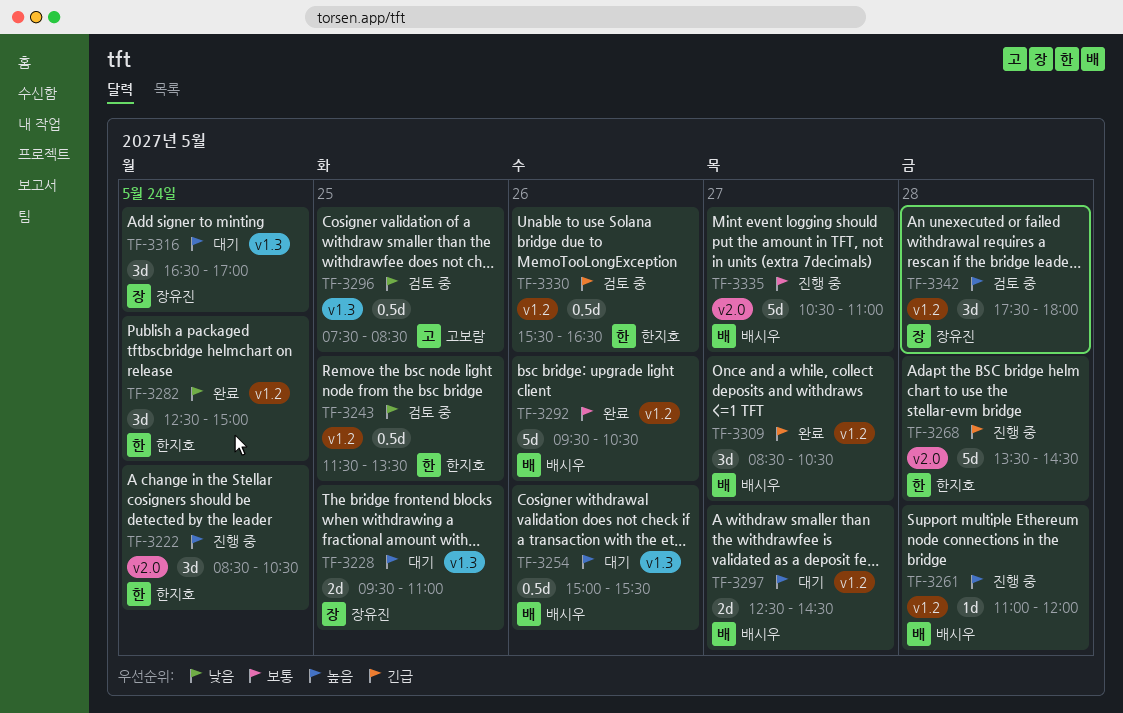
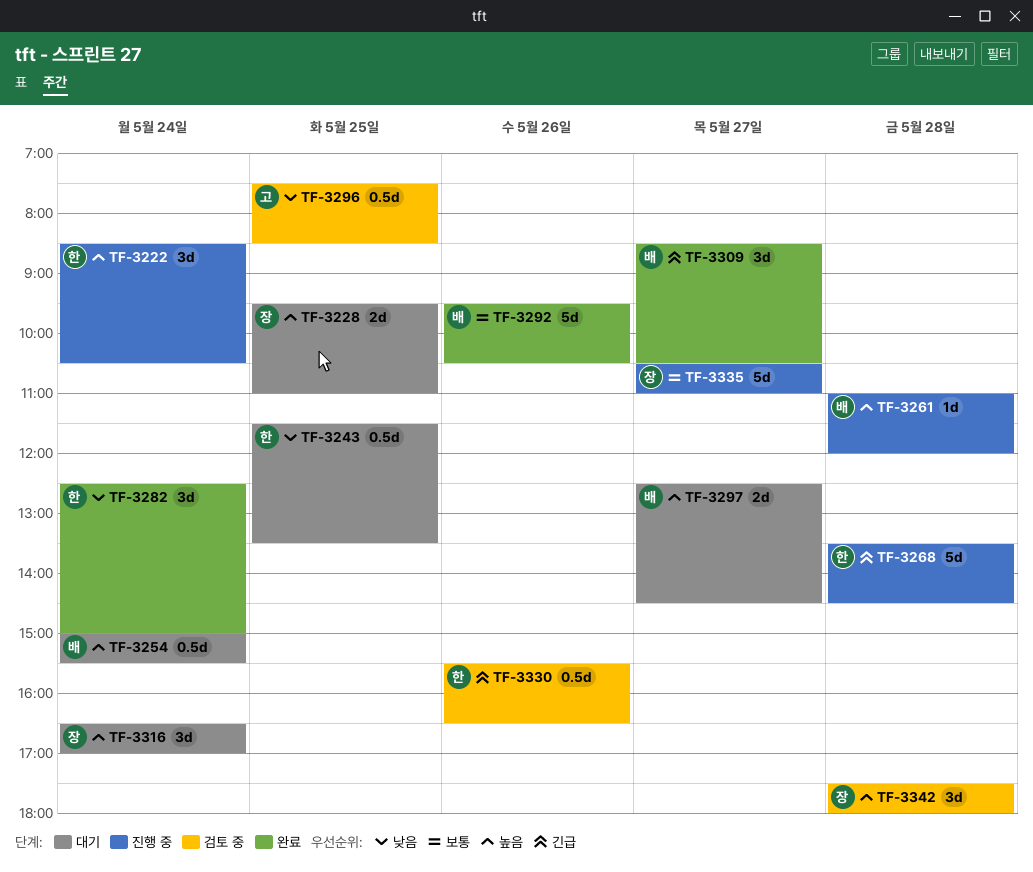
TF-3243, status: 검토 중 -> 대기
TF-3254, day: May 26 -> May 24
TF-3335, owner: 배시우 -> 장유진

